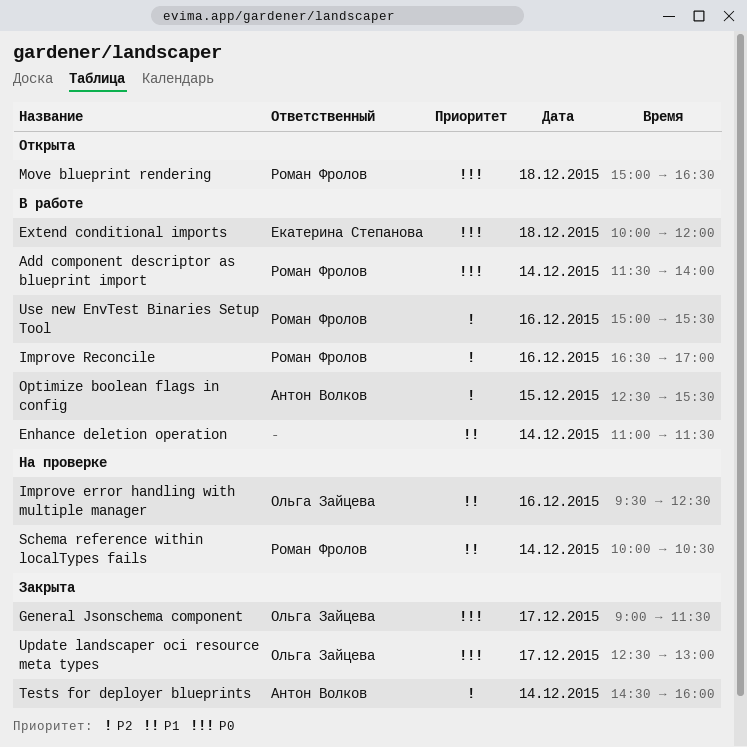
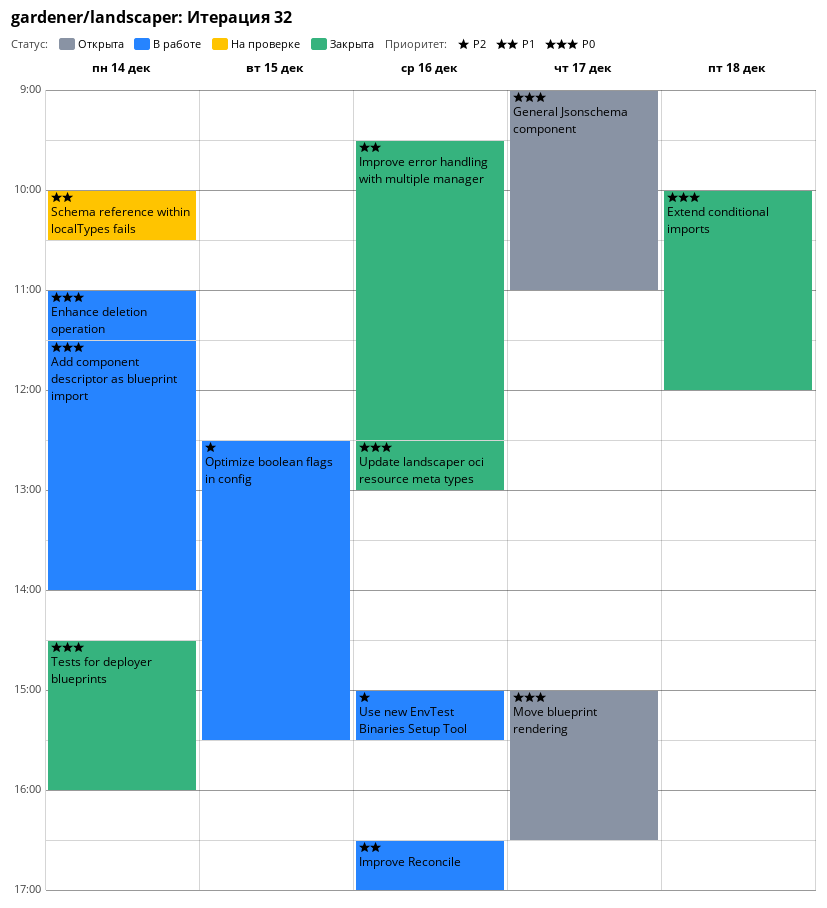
Enhance deletion operation, priority: P1 -> P0
Extend conditional imports, status: В работе -> Закрыта
General Jsonschema component, status: Закрыта -> Открыта
General Jsonschema component, ends: 11:30 -> 11:00
Improve error handling with multiple manager, status: На проверке -> Закрыта
Improve Reconcile, priority: P2 -> P1
Move blueprint rendering, day: Dec 18 -> Dec 17
Tests for deployer blueprints, priority: P2 -> P0
Update landscaper oci resource meta types, day: Dec 17 -> Dec 16

